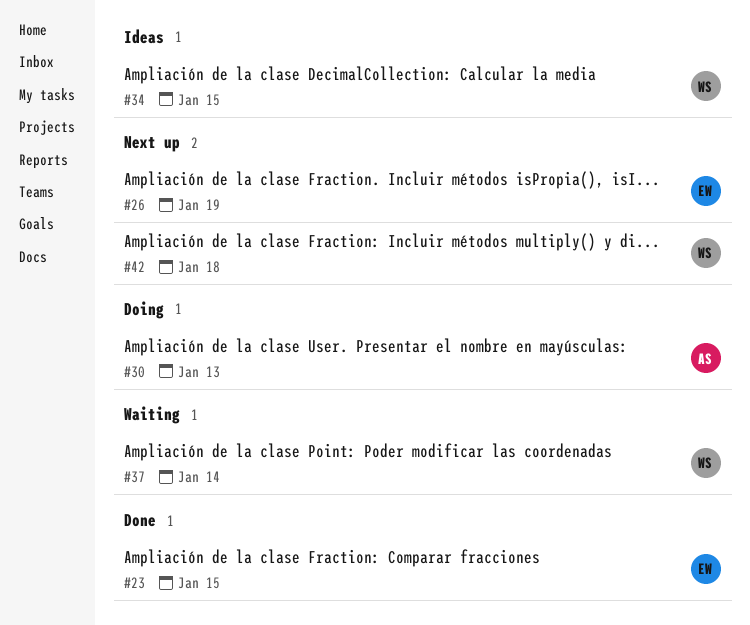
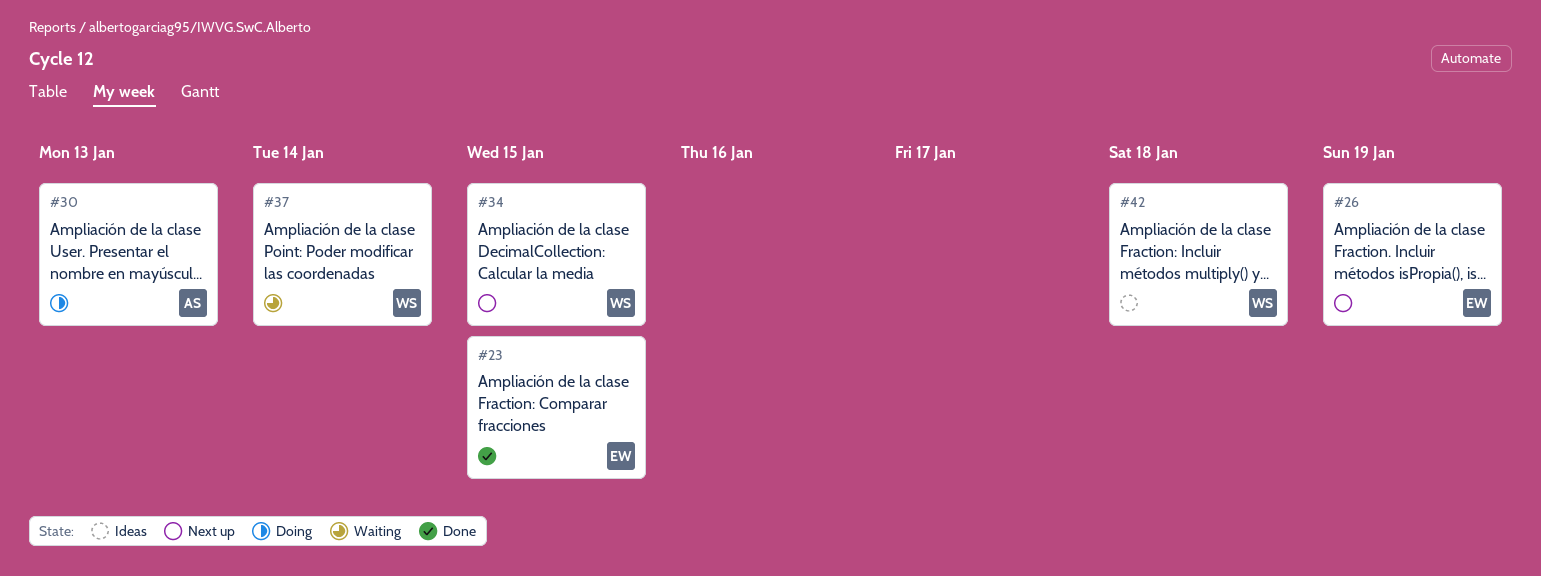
#34, status: Ideas -> Next up
#42, status: Next up -> Ideas

